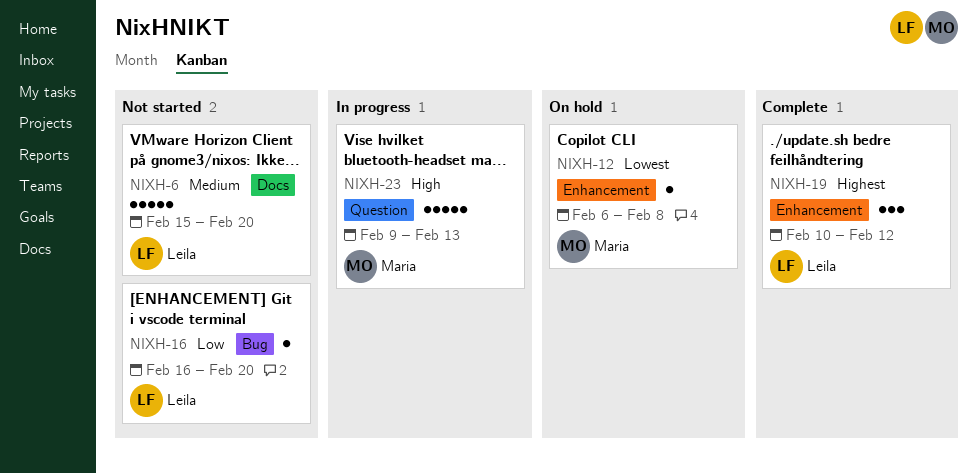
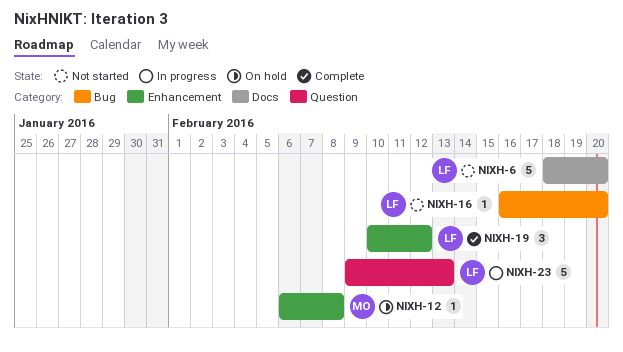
NIXH-6, start: Feb 15 -> Feb 18
NIXH-23, owner: Maria -> Leila

